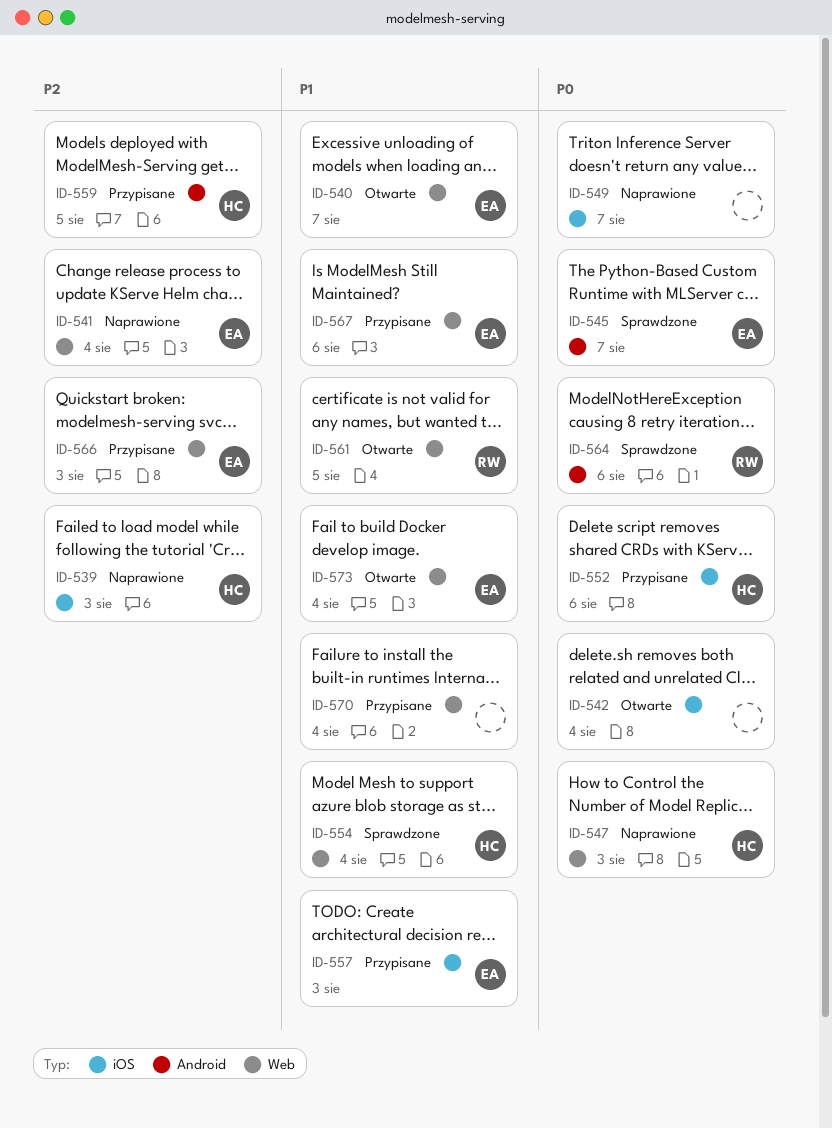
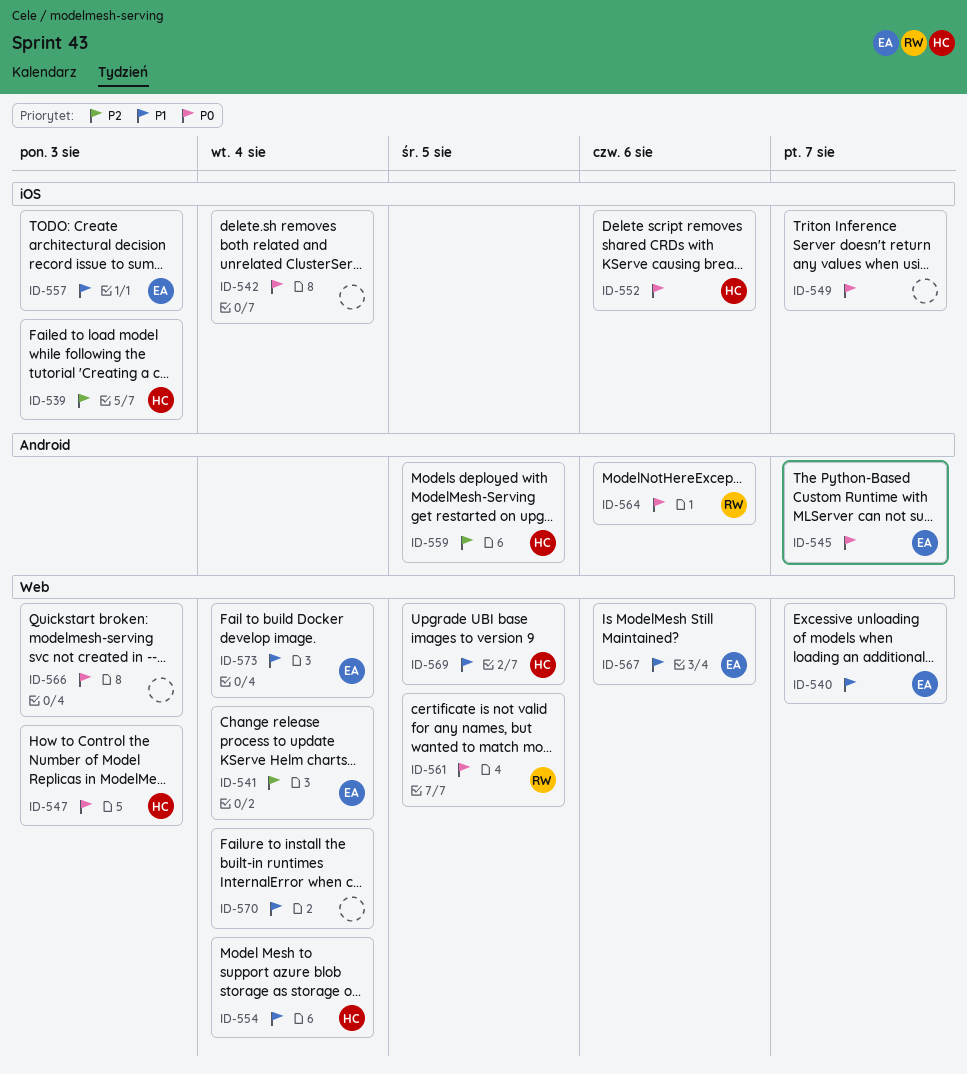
ID-561, priority: P1 -> P0
ID-566, owner: EA -> none
ID-566, priority: P2 -> P0
ID-569: none -> present

